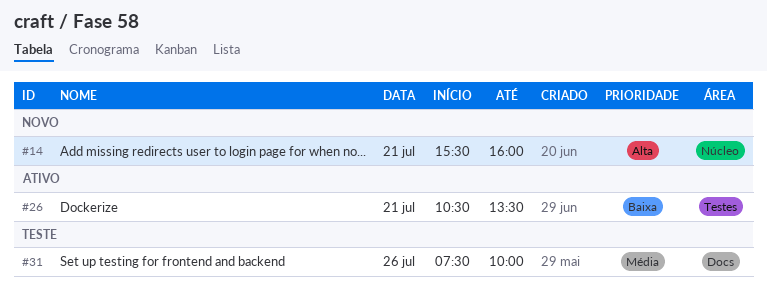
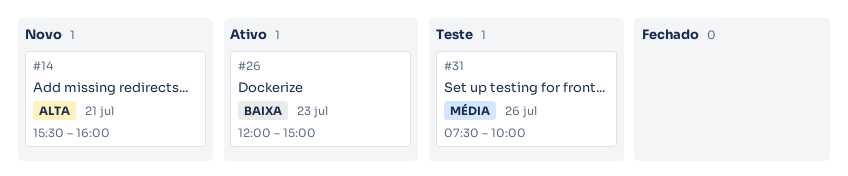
#26, day: Jul 21 -> Jul 23
#26, begins: 10:30 -> 12:00
#26, ends: 13:30 -> 15:00

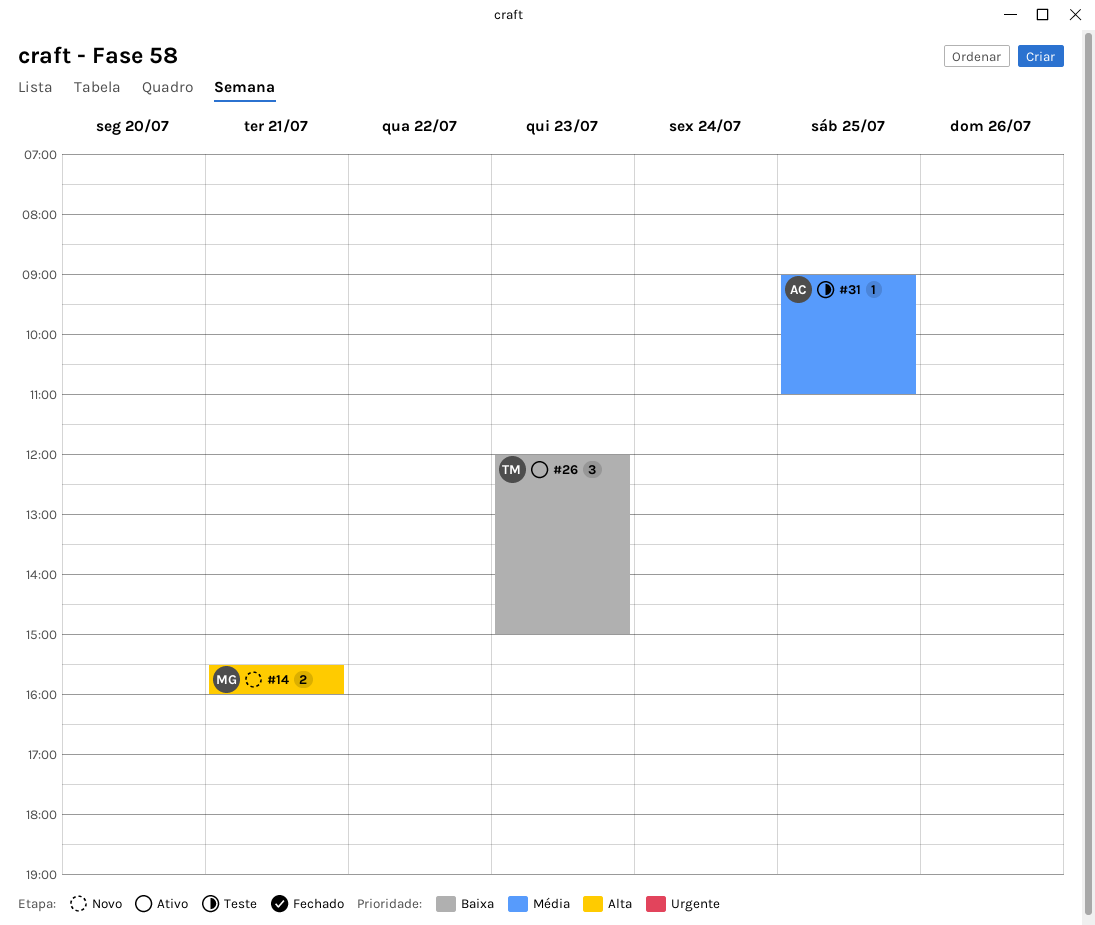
#31, day: Jul 26 -> Jul 25
#31, begins: 07:30 -> 09:00
#31, ends: 10:00 -> 11:00

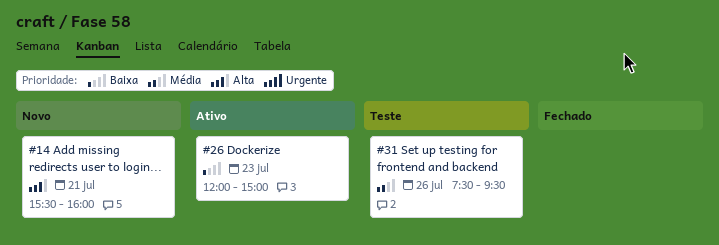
#31, day: Jul 25 -> Jul 26
#31, begins: 09:00 -> 07:30
#31, ends: 11:00 -> 09:30

